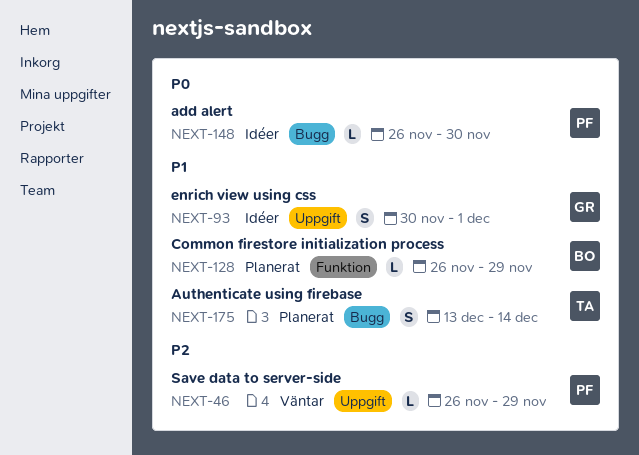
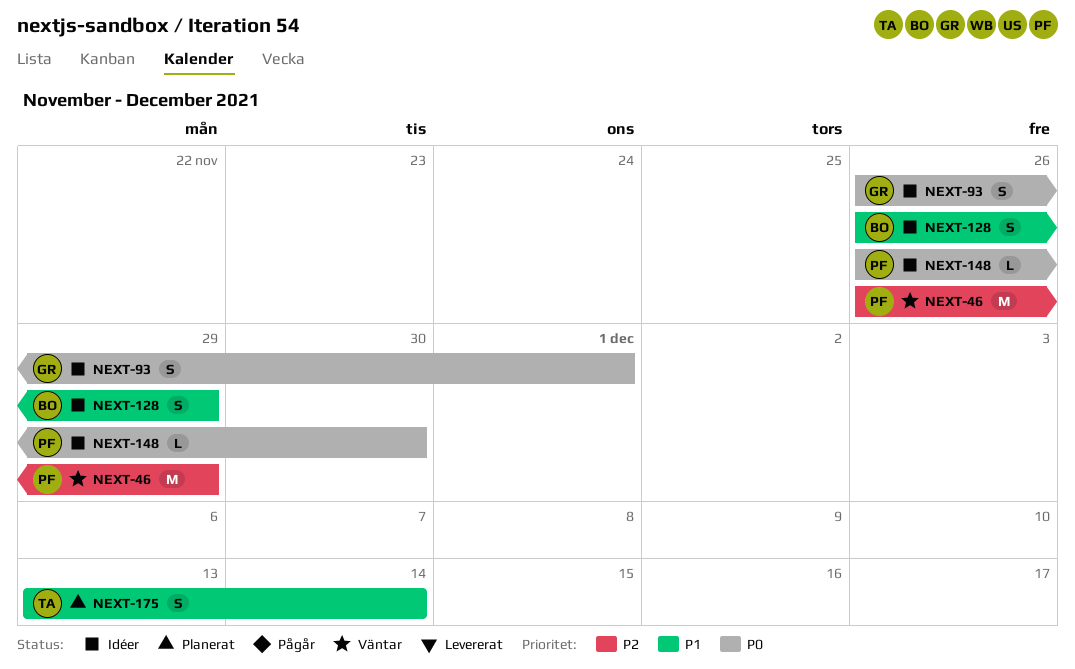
NEXT-46, estimate: L -> M
NEXT-93, priority: P1 -> P0
NEXT-93, start: Nov 30 -> Nov 26
NEXT-128, status: Planerat -> Idéer
NEXT-128, estimate: L -> S

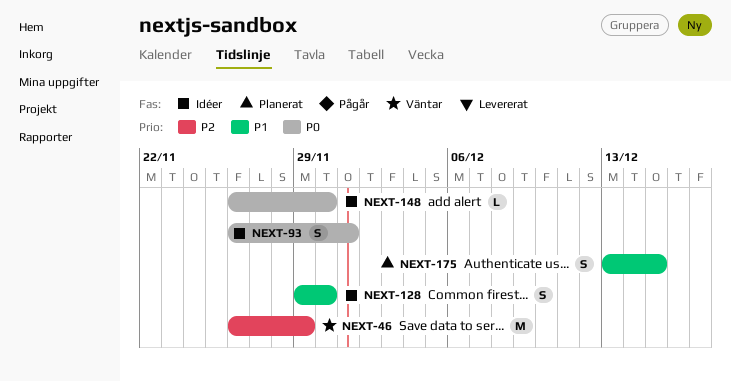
NEXT-128, start: Nov 26 -> Nov 29
NEXT-128, due: Nov 29 -> Nov 30
NEXT-175, due: Dec 14 -> Dec 15

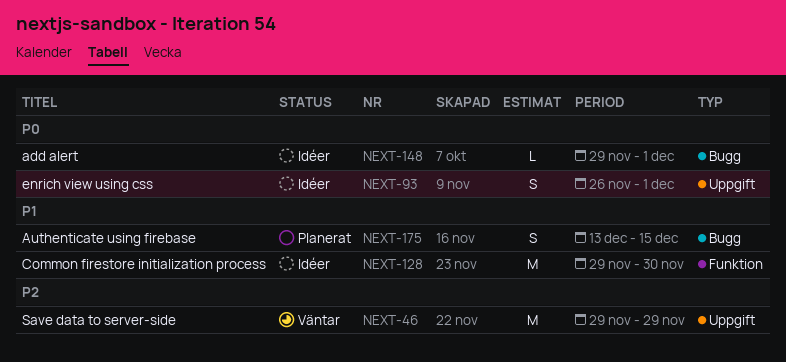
NEXT-46, start: Nov 26 -> Nov 29
NEXT-128, estimate: S -> M
NEXT-148, start: Nov 26 -> Nov 29
NEXT-148, due: Nov 30 -> Dec 1

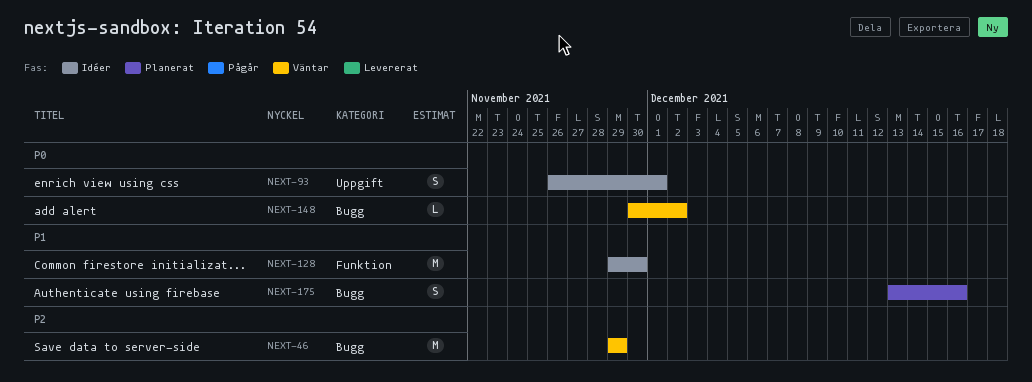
NEXT-46, label: Uppgift -> Bugg
NEXT-148, status: Idéer -> Väntar
NEXT-148, start: Nov 29 -> Nov 30
NEXT-148, due: Dec 1 -> Dec 2
NEXT-175, due: Dec 15 -> Dec 16

